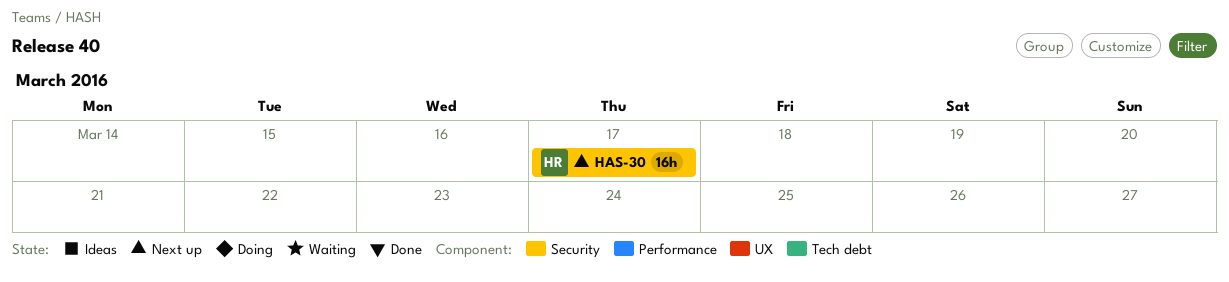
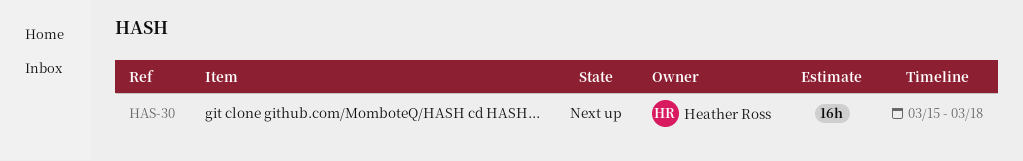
HAS-30, start: Mar 17 -> Mar 15
HAS-30, due: Mar 17 -> Mar 18

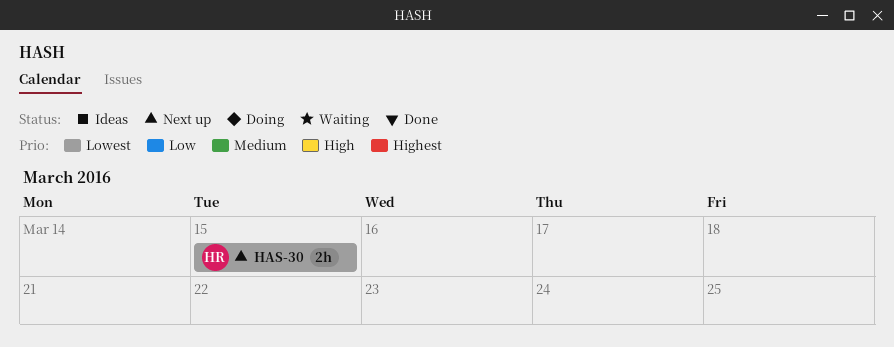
HAS-30, estimate: 16h -> 2h
HAS-30, due: Mar 18 -> Mar 15

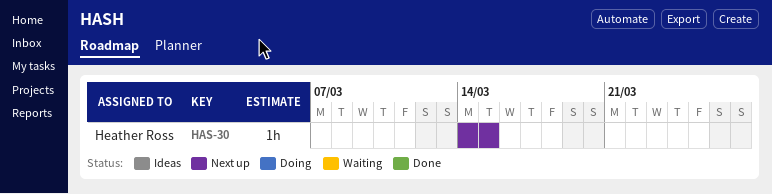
HAS-30, estimate: 2h -> 1h
HAS-30, start: Mar 15 -> Mar 14

